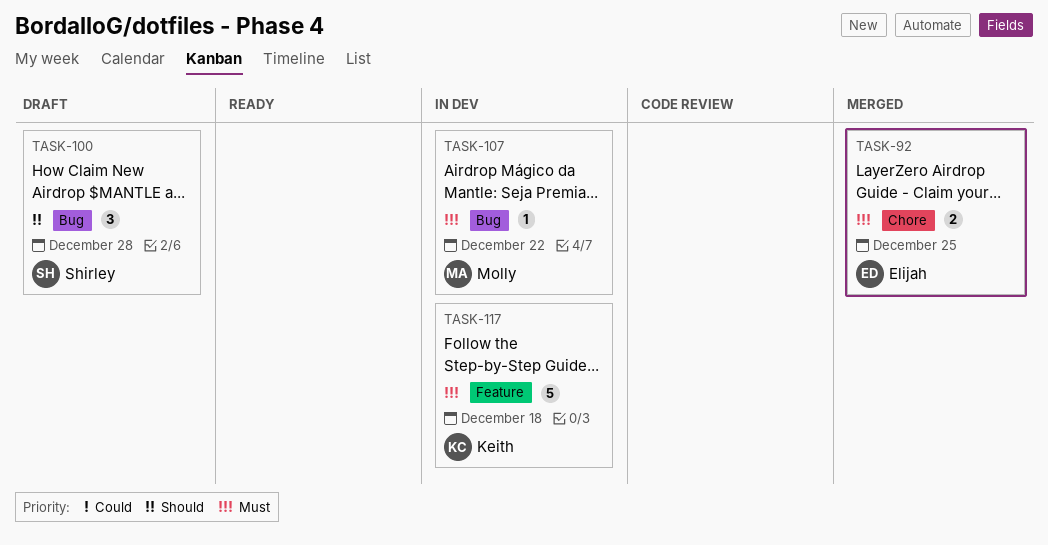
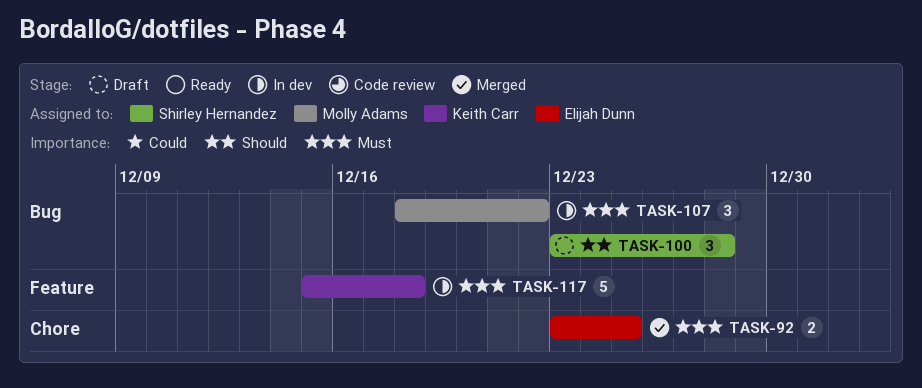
TASK-107, estimate: 1 -> 3

